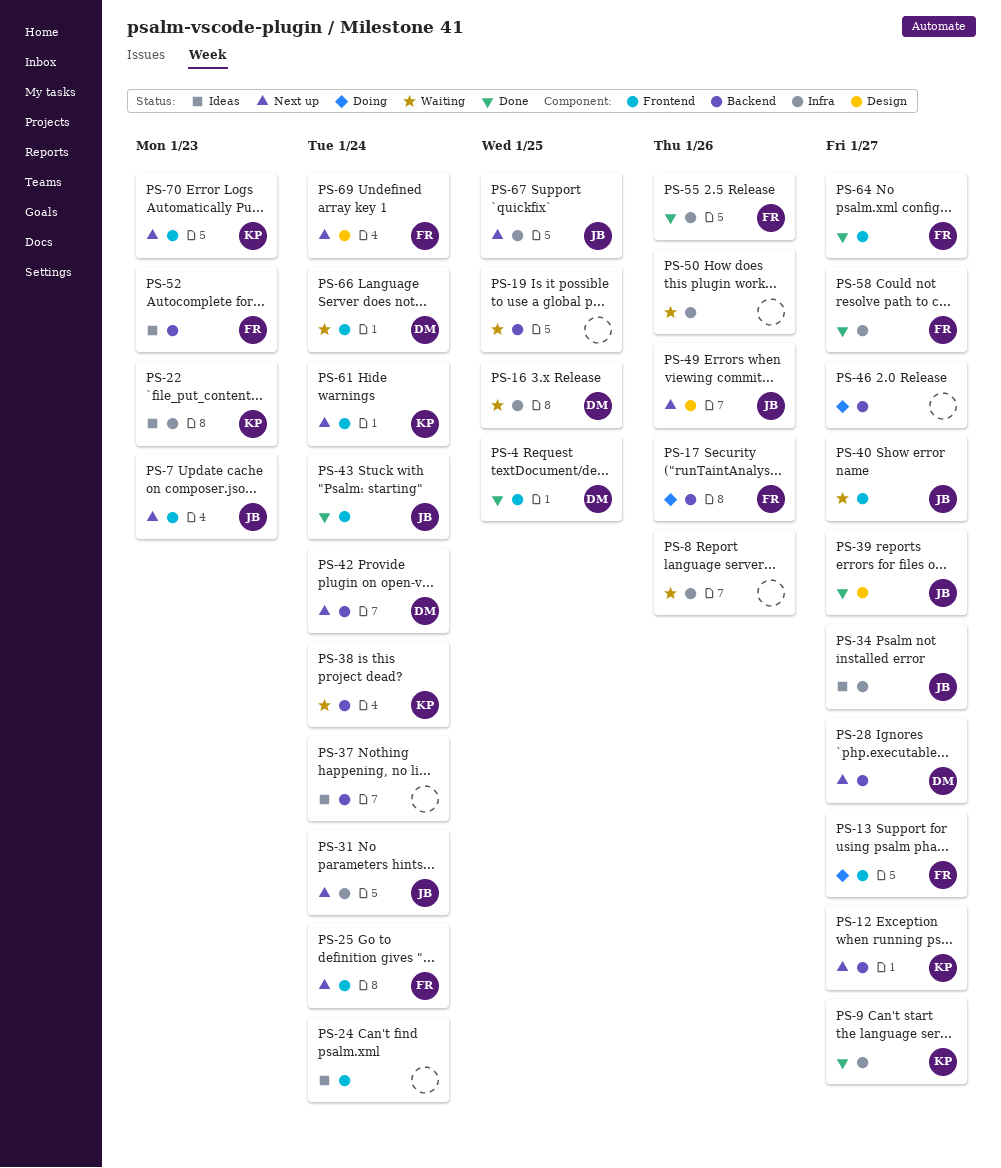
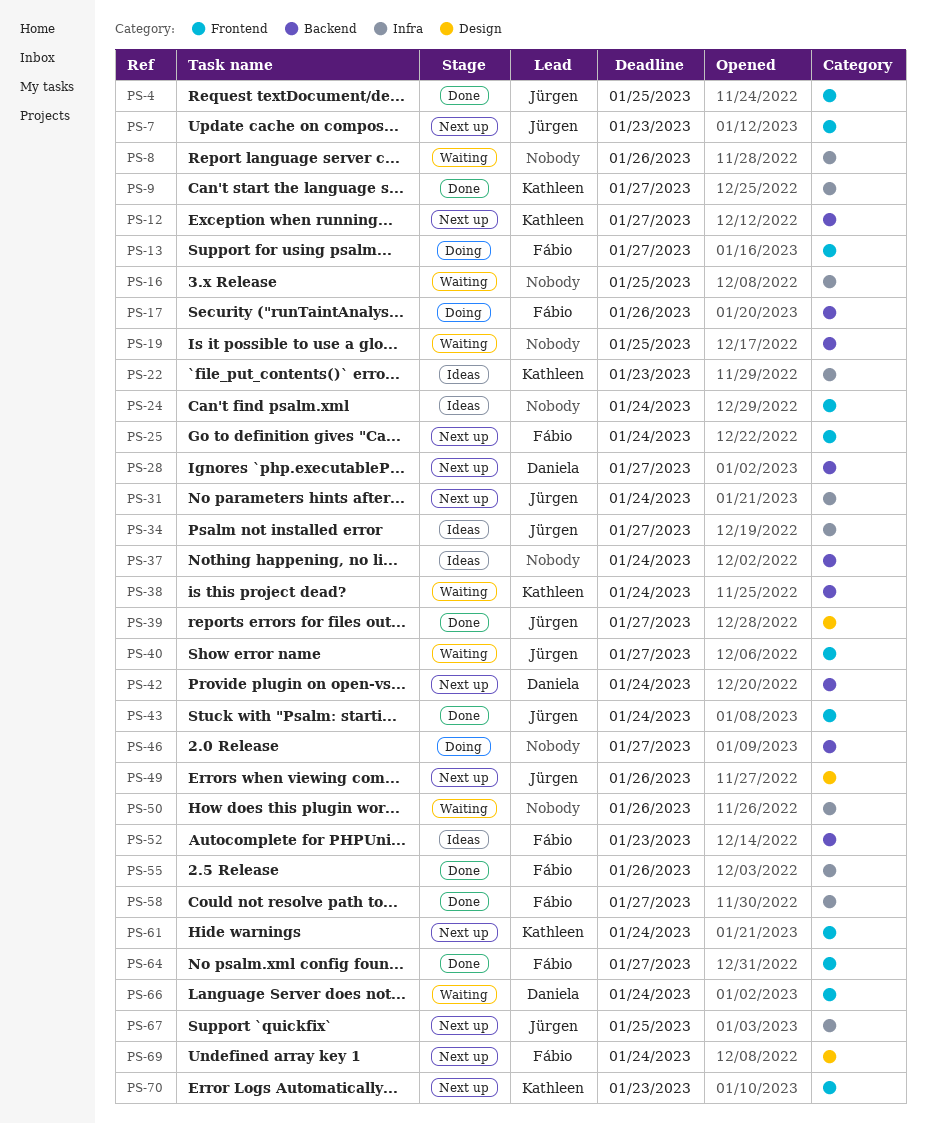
PS-4, owner: Daniela -> Jürgen
PS-16, owner: Daniela -> none

